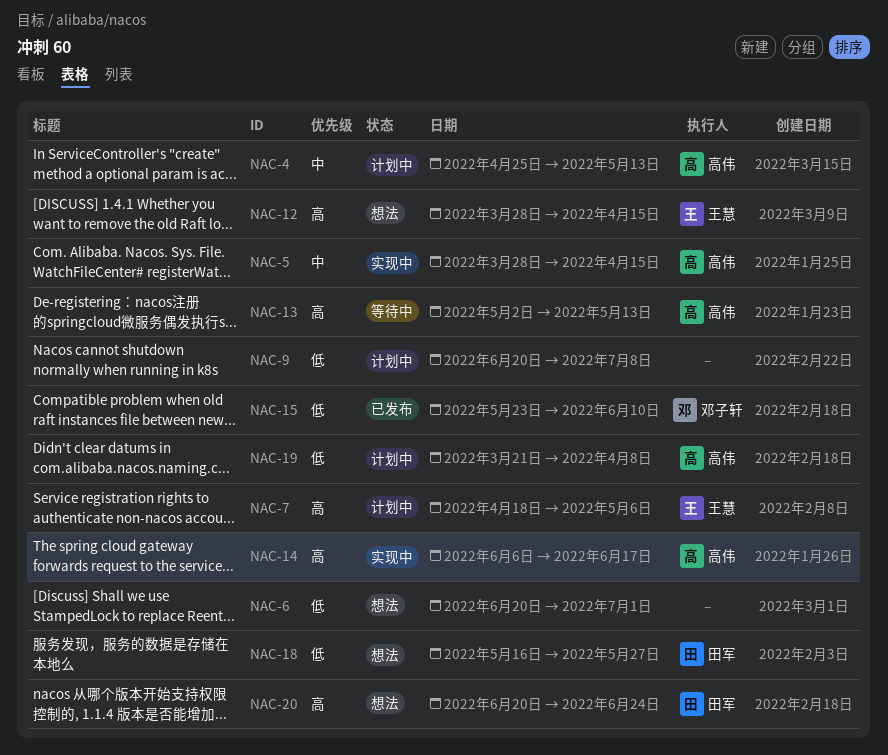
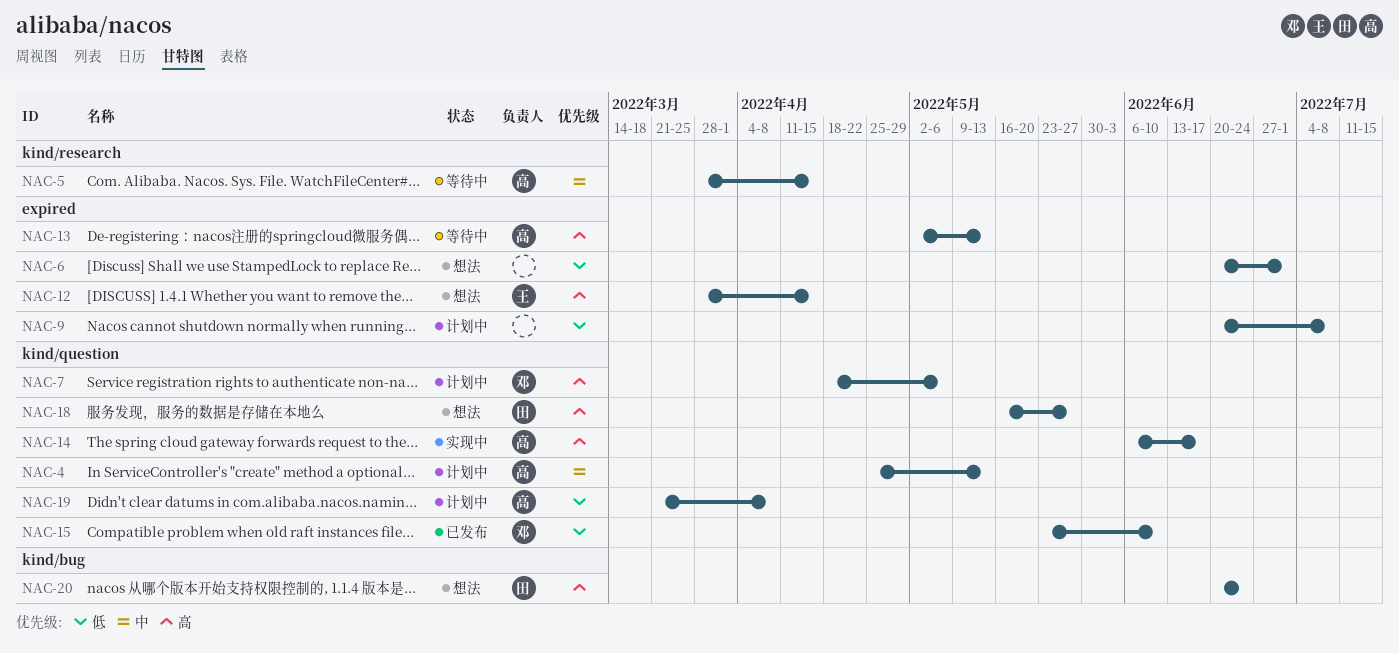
NAC-5, status: 实现中 -> 等待中
NAC-7, owner: 王慧 -> 邓子轩
NAC-18, priority: 低 -> 高

